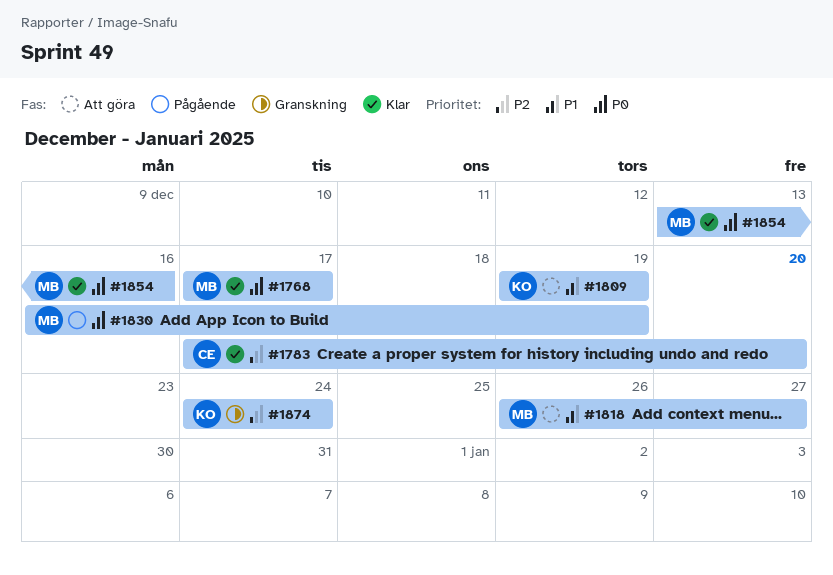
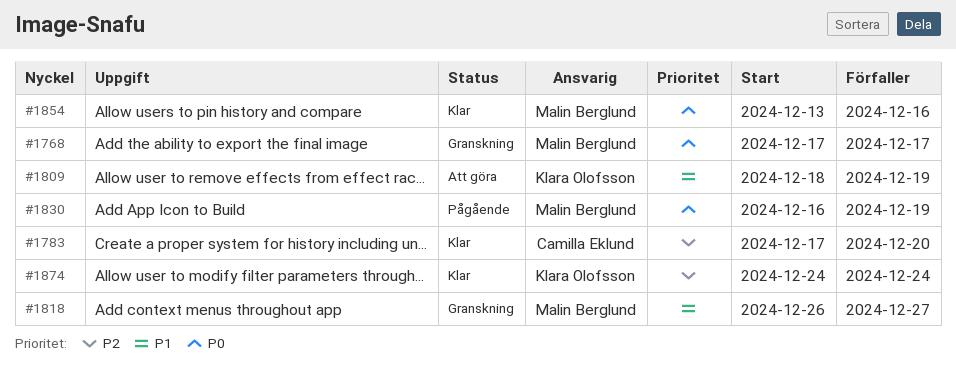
#1768, status: Klar -> Granskning
#1809, start: Dec 19 -> Dec 18
#1818, status: Att göra -> Granskning
#1874, status: Granskning -> Klar

